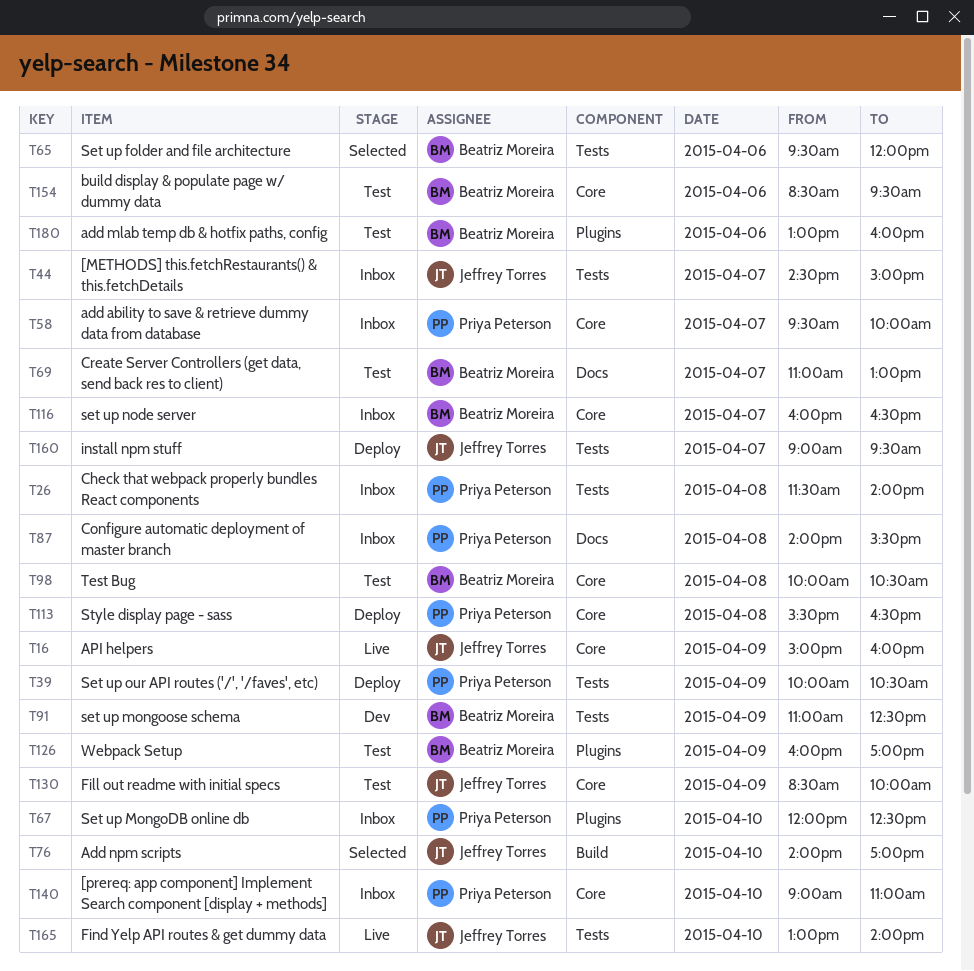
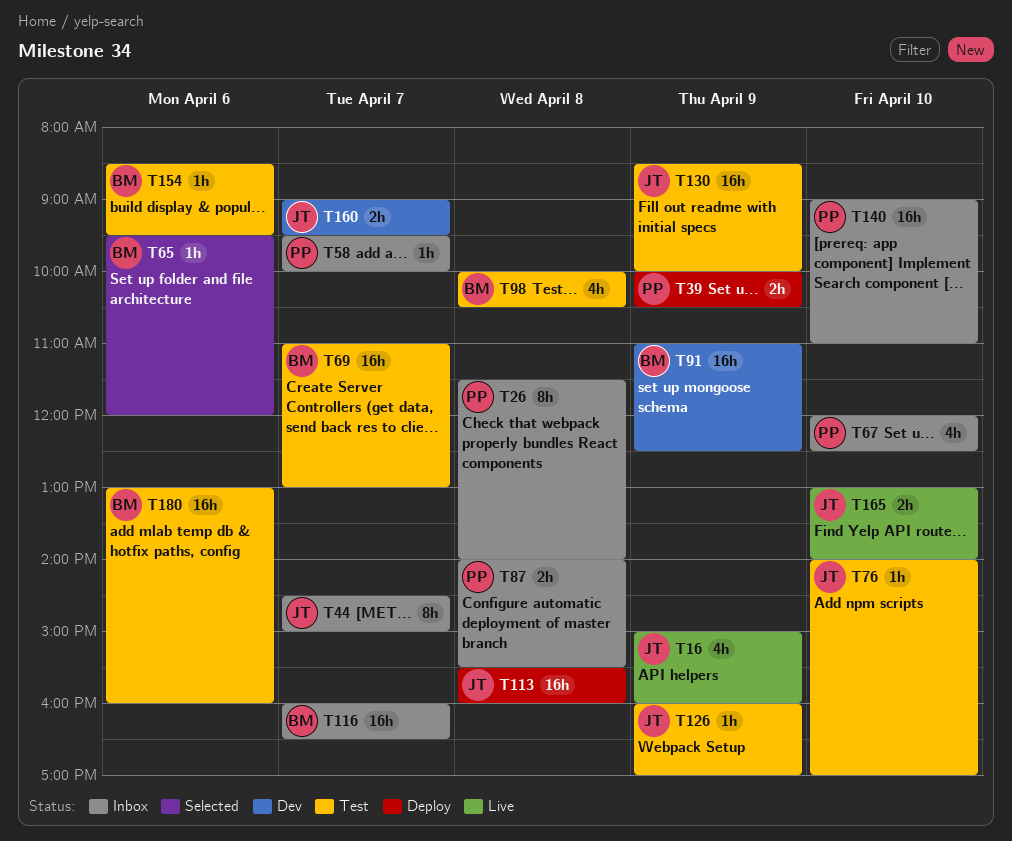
T76, status: Selected -> Test
T113, owner: Priya Peterson -> Jeffrey Torres
T113, ends: 16:30 -> 16:00
T126, owner: Beatriz Moreira -> Jeffrey Torres
T160, status: Deploy -> Dev

